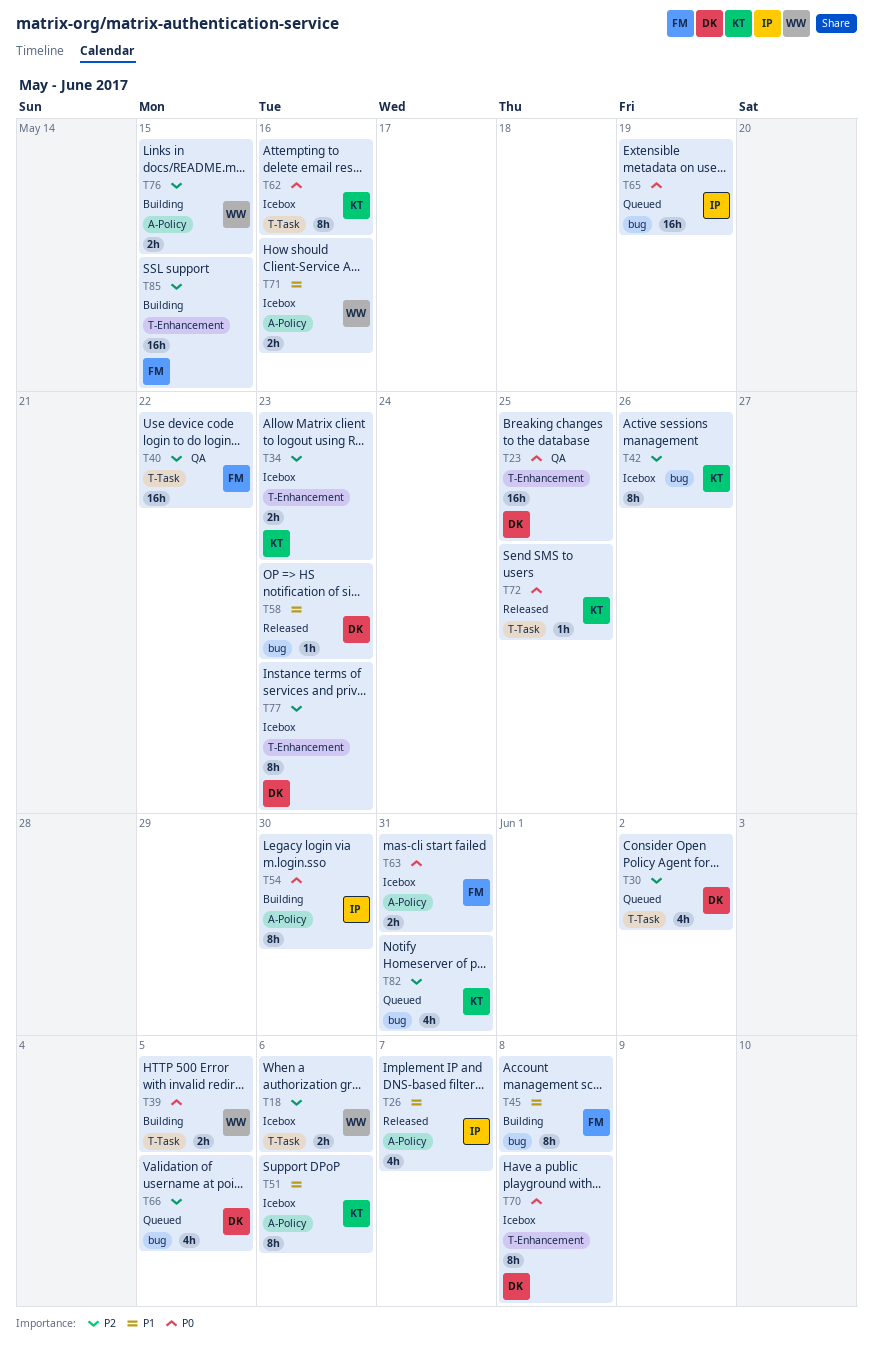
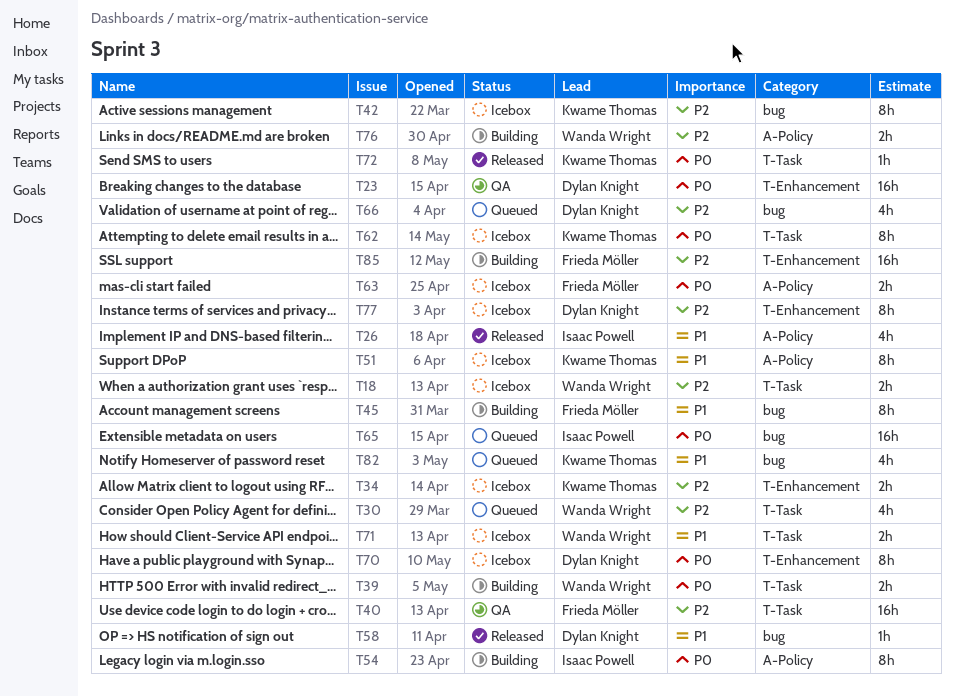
T30, owner: Dylan Knight -> Wanda Wright
T71, label: A-Policy -> T-Task
T82, priority: P2 -> P1

